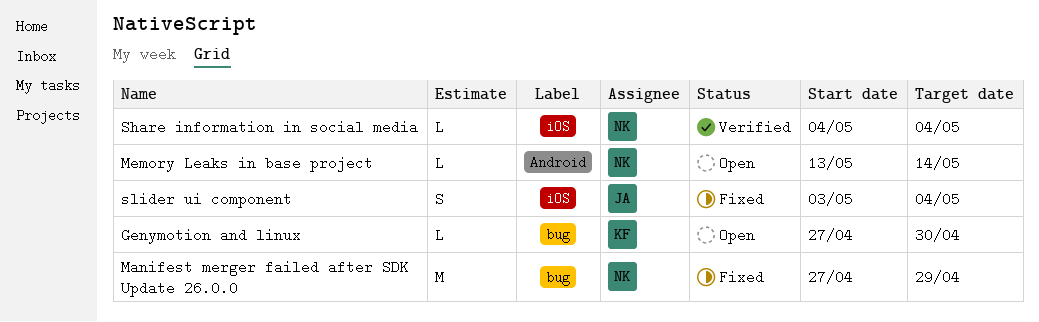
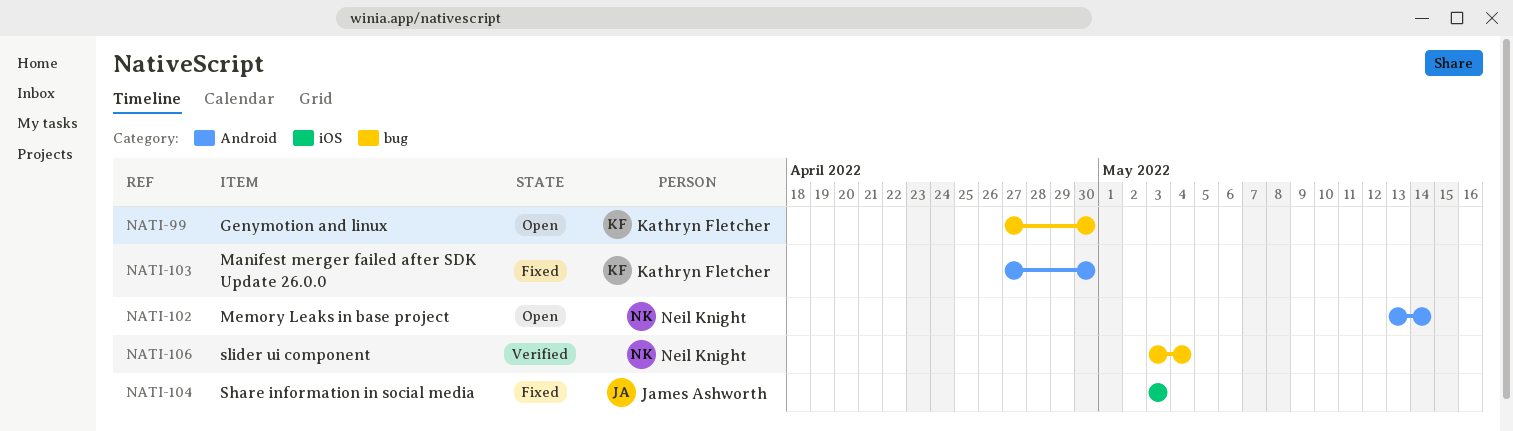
Manifest merger failed after SDK Update 26.0.0, owner: Neil Knight -> Kathryn Fletcher
Manifest merger failed after SDK Update 26.0.0, label: bug -> Android
Manifest merger failed after SDK Update 26.0.0, due: Apr 29 -> Apr 30
Share information in social media, status: Verified -> Fixed
Share information in social media, owner: Neil Knight -> James Ashworth
Share information in social media, start: May 4 -> May 3
Share information in social media, due: May 4 -> May 3
slider ui component, status: Fixed -> Verified
slider ui component, owner: James Ashworth -> Neil Knight
slider ui component, label: iOS -> bug

